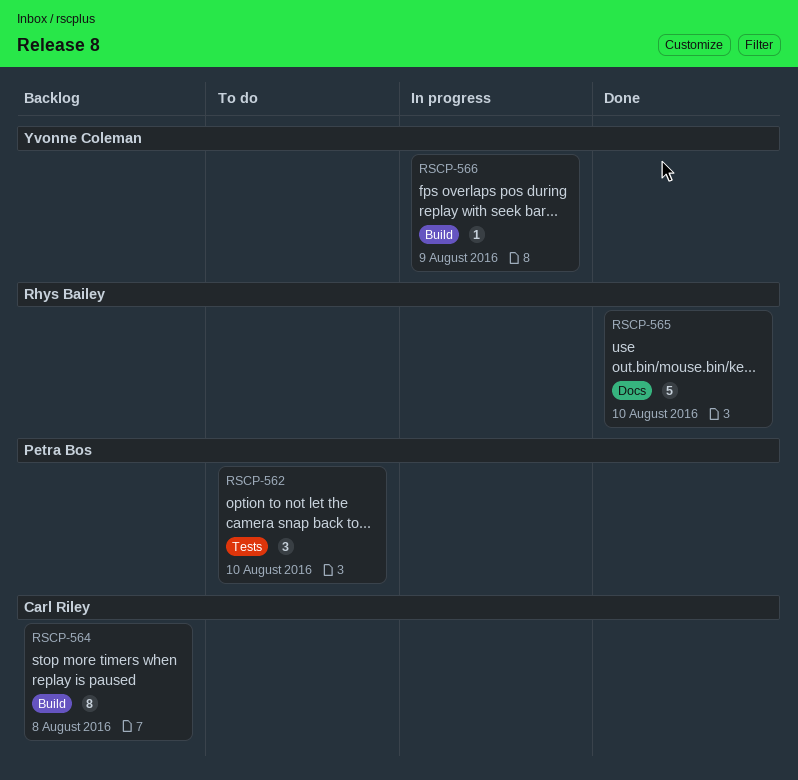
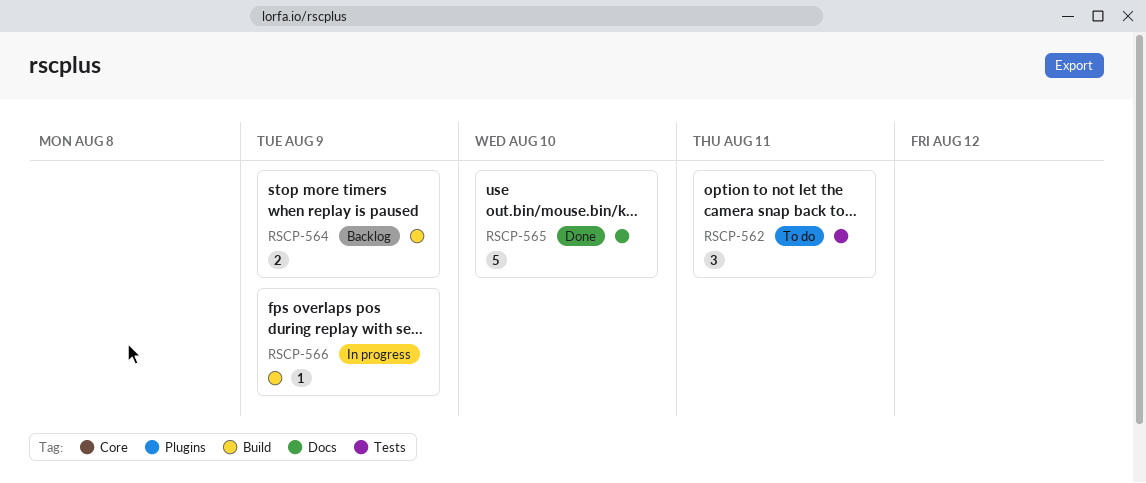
RSCP-562, due: Aug 10 -> Aug 11
RSCP-564, estimate: 8 -> 2
RSCP-564, due: Aug 8 -> Aug 9

